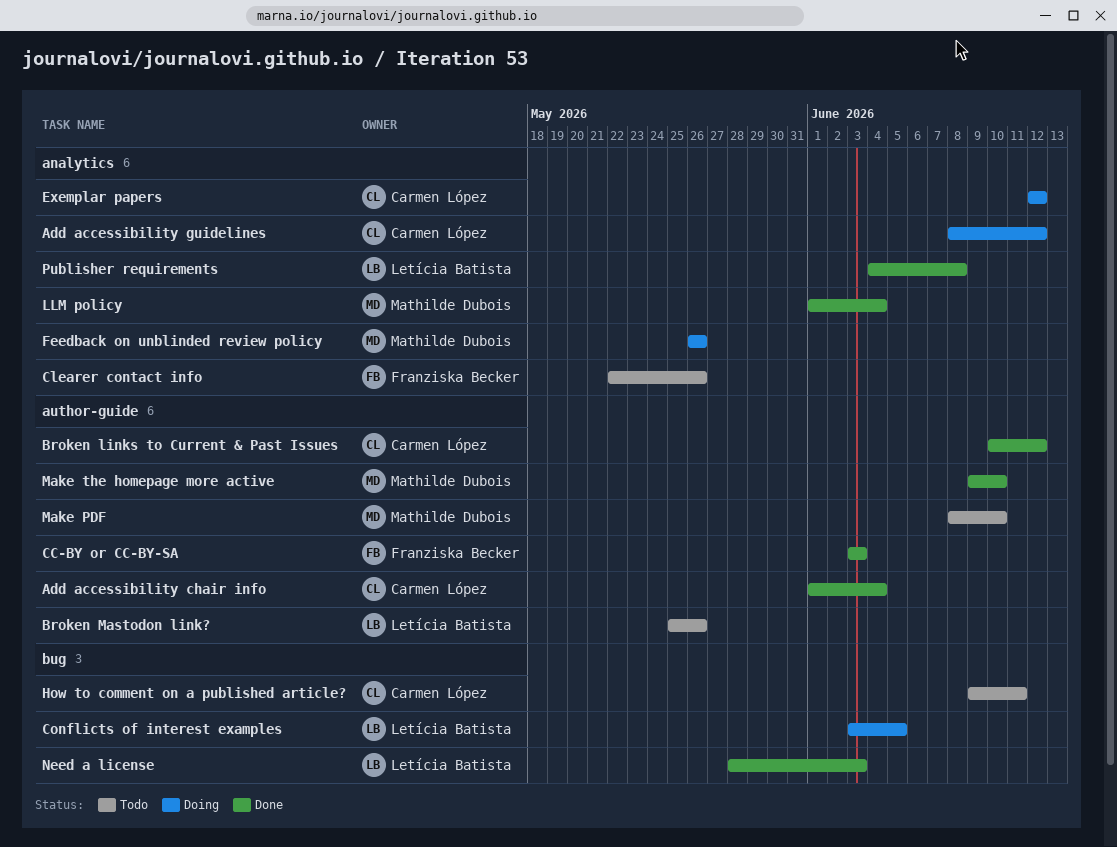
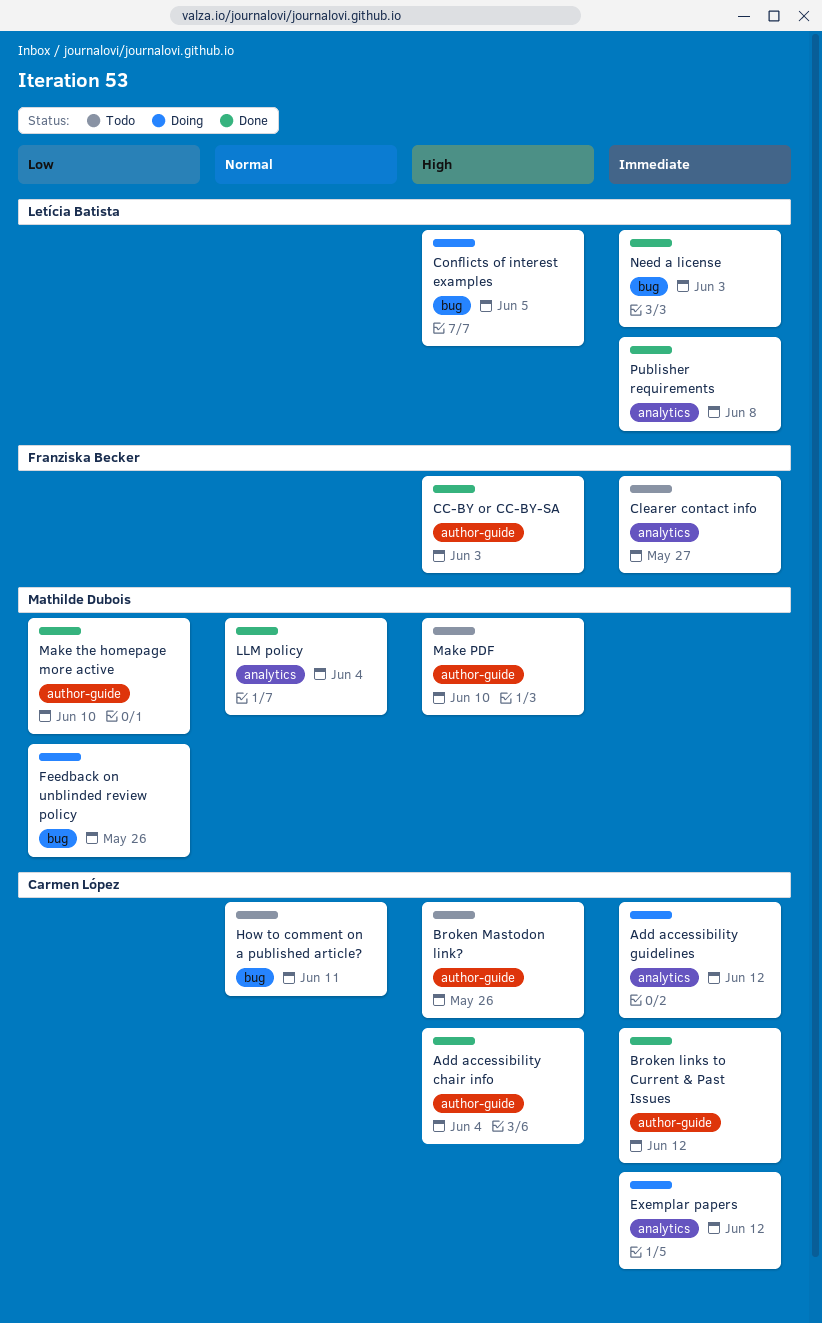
Broken Mastodon link?, owner: Letícia Batista -> Carmen López
Clearer contact info, due: May 26 -> May 27
Feedback on unblinded review policy, label: analytics -> bug

